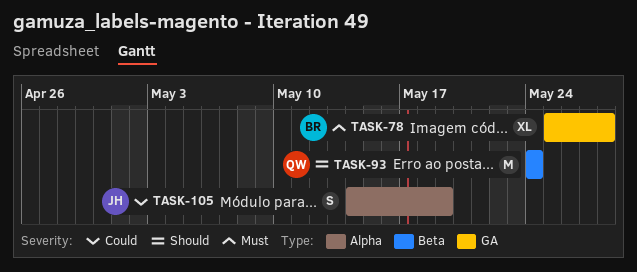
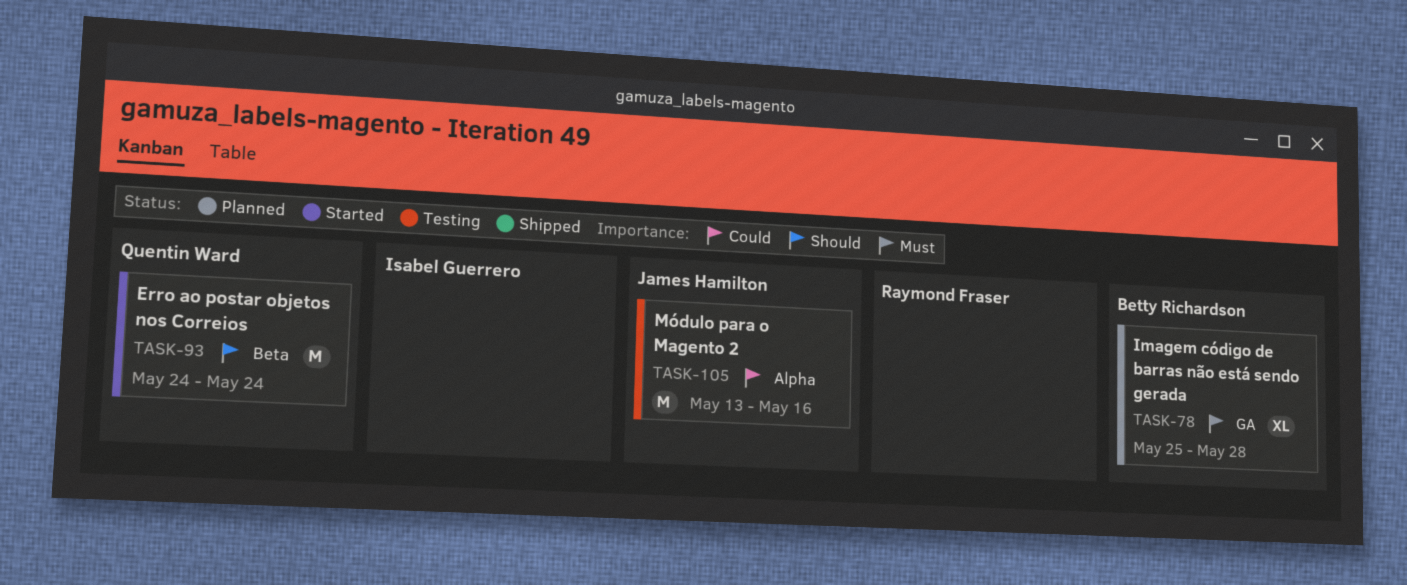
TASK-105, estimate: S -> M
TASK-105, start: May 14 -> May 13
TASK-105, due: May 19 -> May 16

